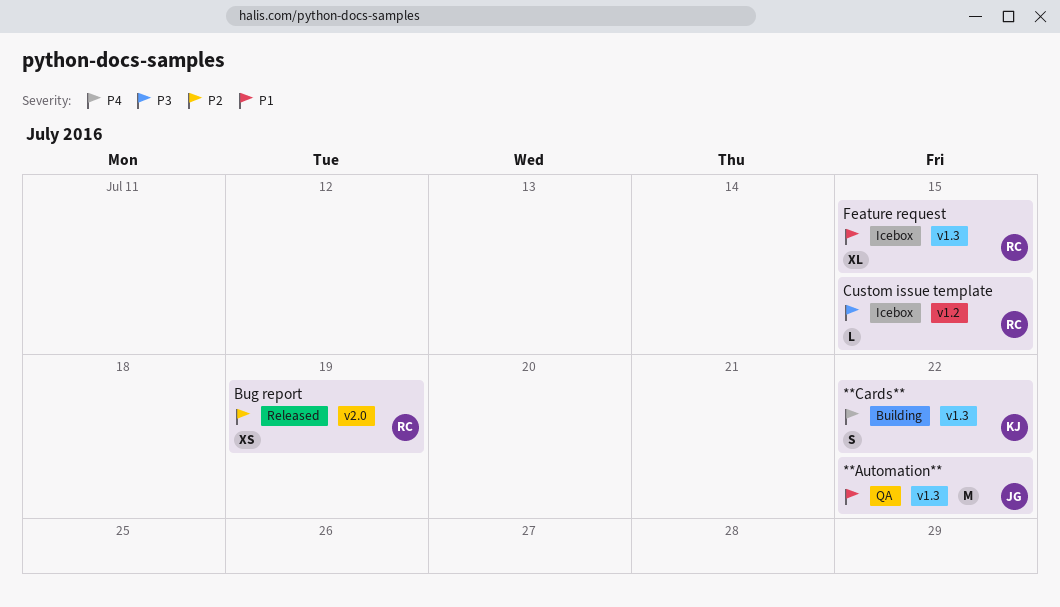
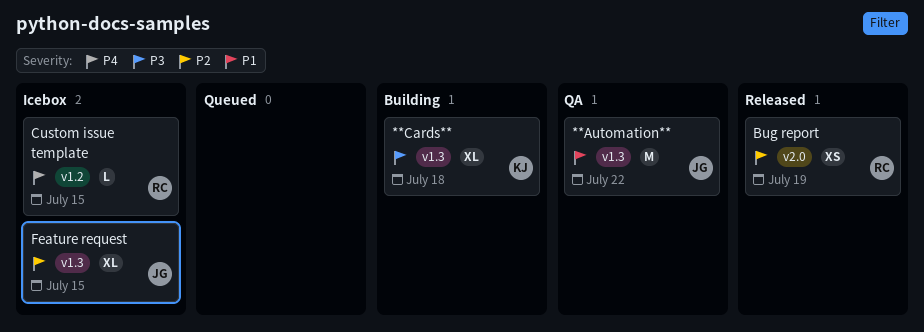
**Cards**, priority: P4 -> P3
**Cards**, estimate: S -> XL
**Cards**, due: Jul 22 -> Jul 18
Custom issue template, priority: P3 -> P4
Feature request, owner: RC -> JG
Feature request, priority: P1 -> P2

